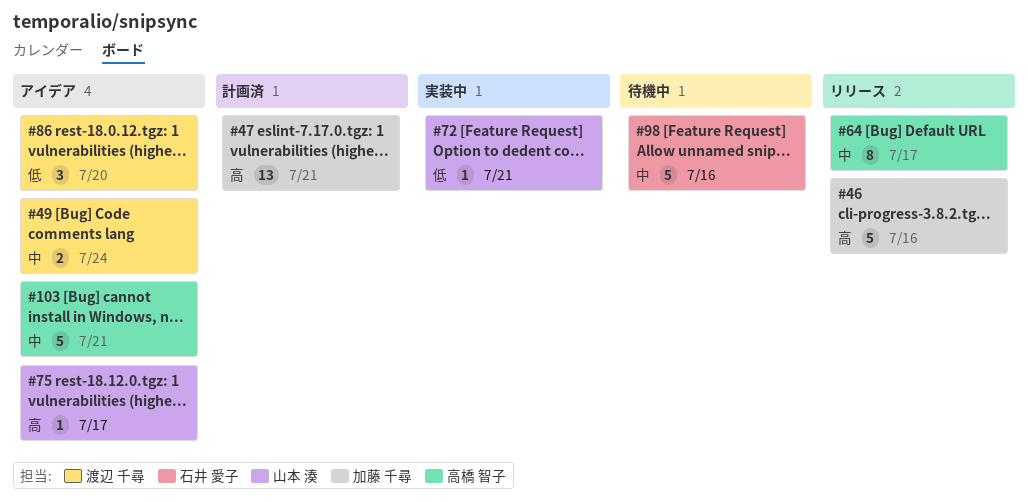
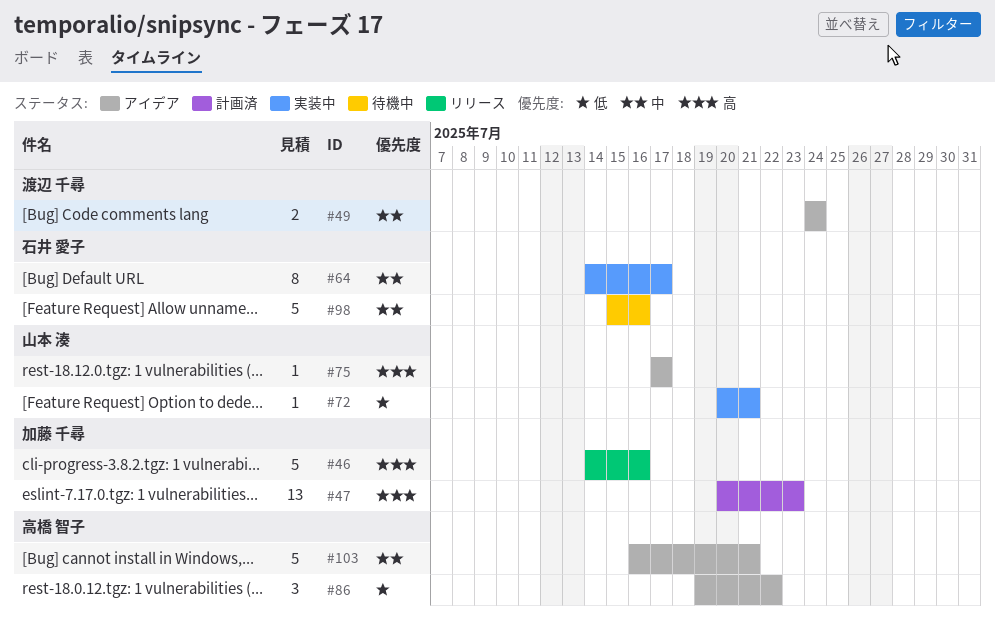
#47, due: Jul 21 -> Jul 23
#64, status: リリース -> 実装中
#64, owner: 高橋 智子 -> 石井 愛子
#86, owner: 渡辺 千尋 -> 高橋 智子
#86, due: Jul 20 -> Jul 22

